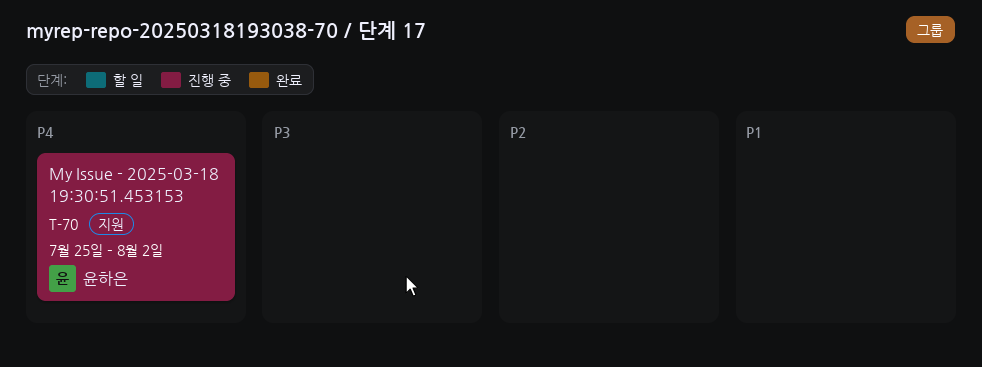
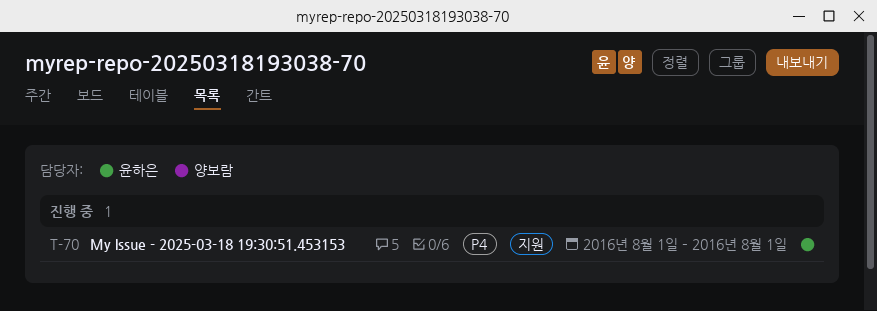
T-70, start: Jul 25 -> Aug 1
T-70, due: Aug 2 -> Aug 1

